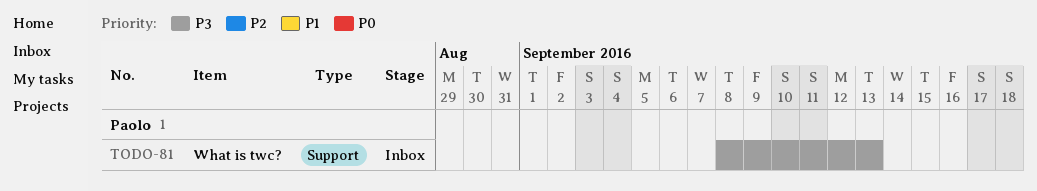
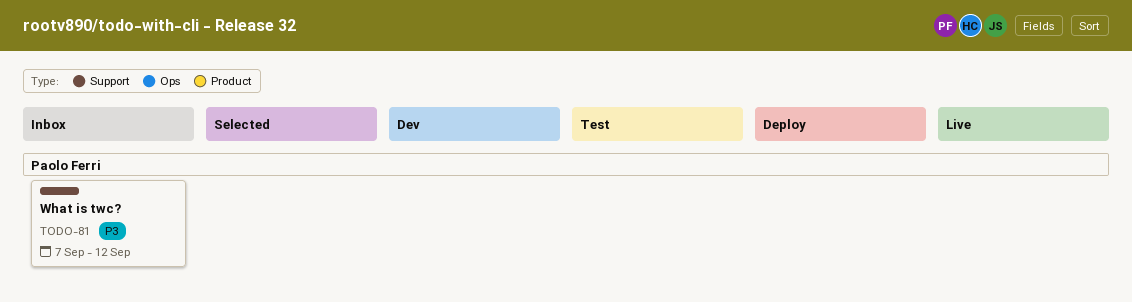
TODO-81, start: Sep 8 -> Sep 7
TODO-81, due: Sep 13 -> Sep 12

